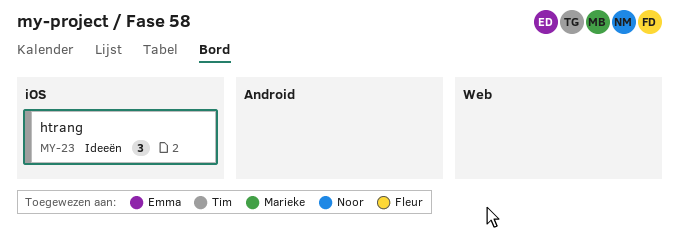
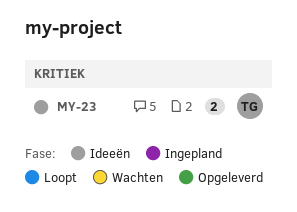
MY-23, estimate: 3 -> 2

